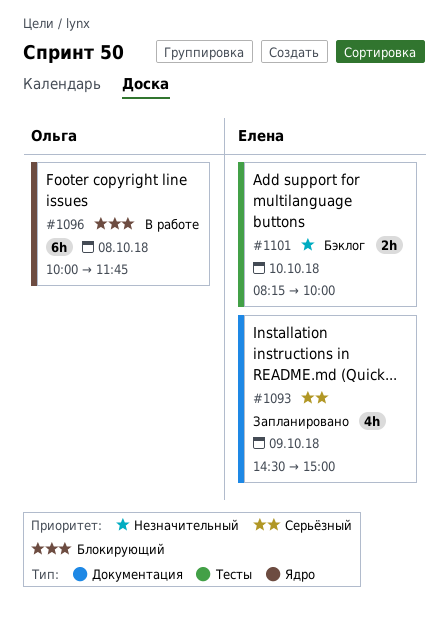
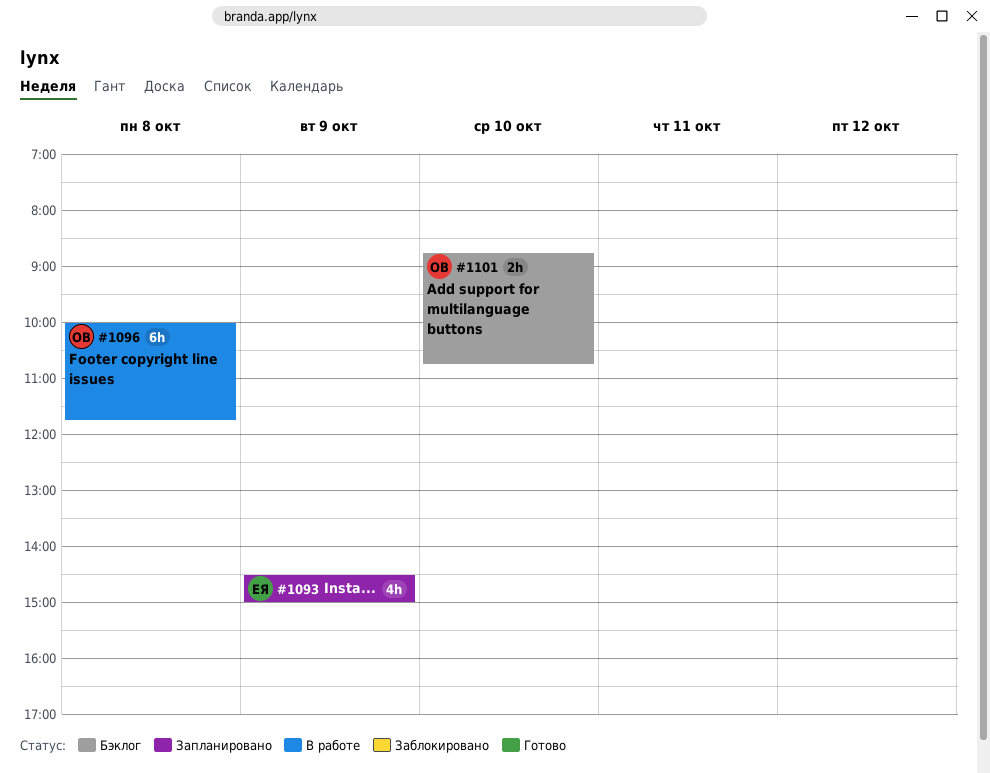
#1101, owner: Елена -> Ольга
#1101, begins: 08:15 -> 08:45
#1101, ends: 10:00 -> 10:45

